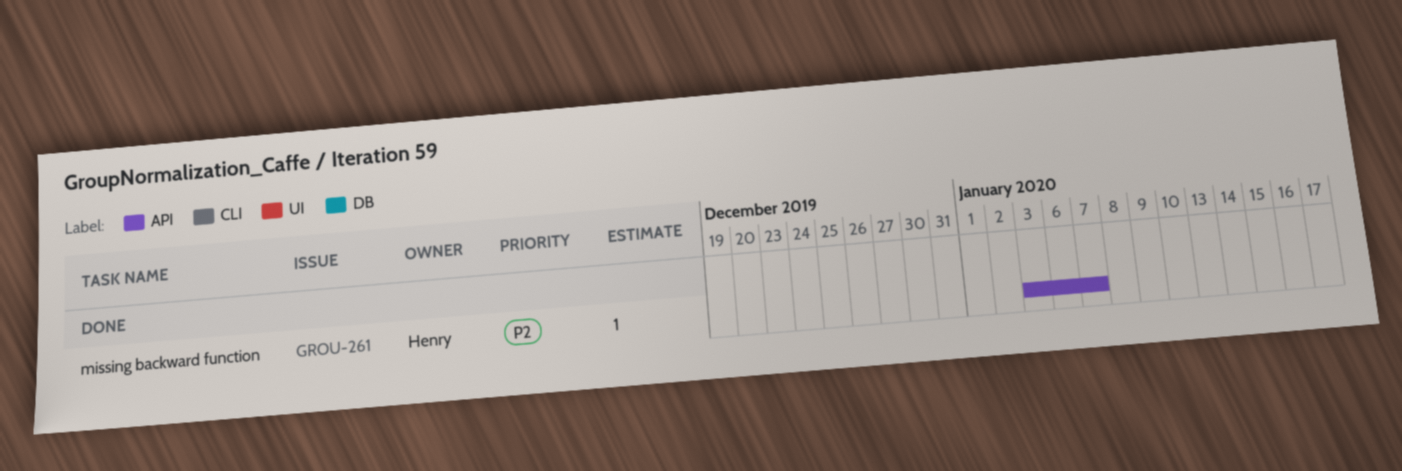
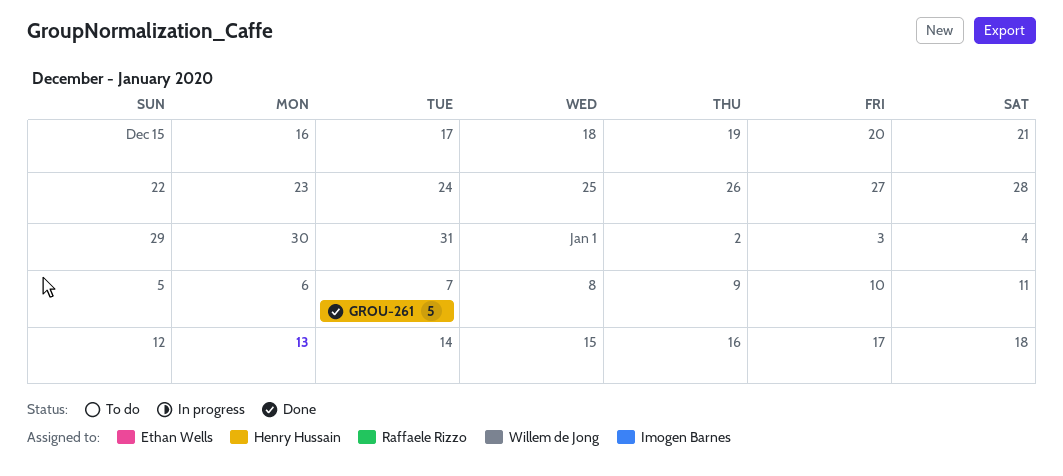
GROU-261, estimate: 1 -> 5
GROU-261, start: Jan 3 -> Jan 7

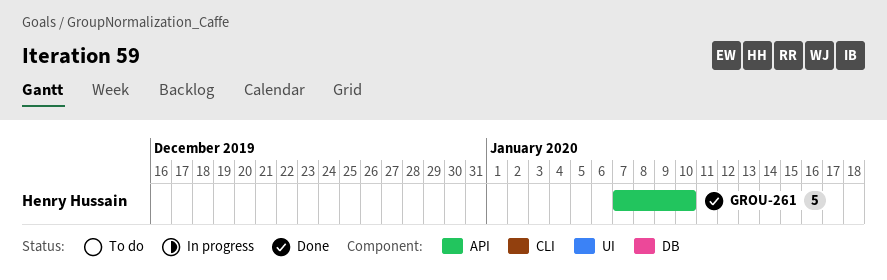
GROU-261, due: Jan 7 -> Jan 10

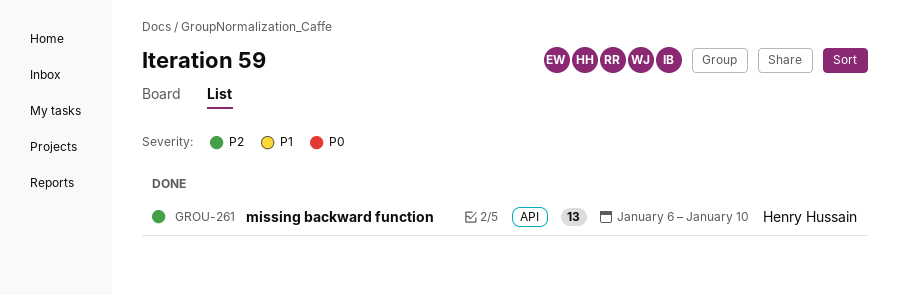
GROU-261, estimate: 5 -> 13
GROU-261, start: Jan 7 -> Jan 6

